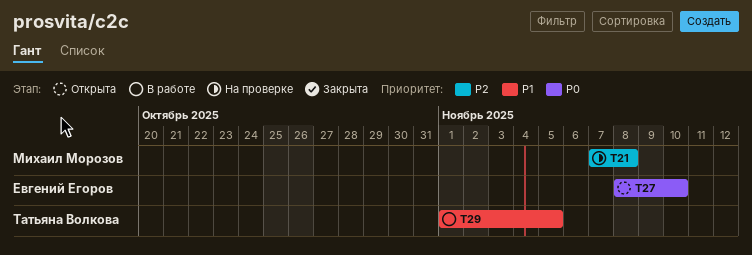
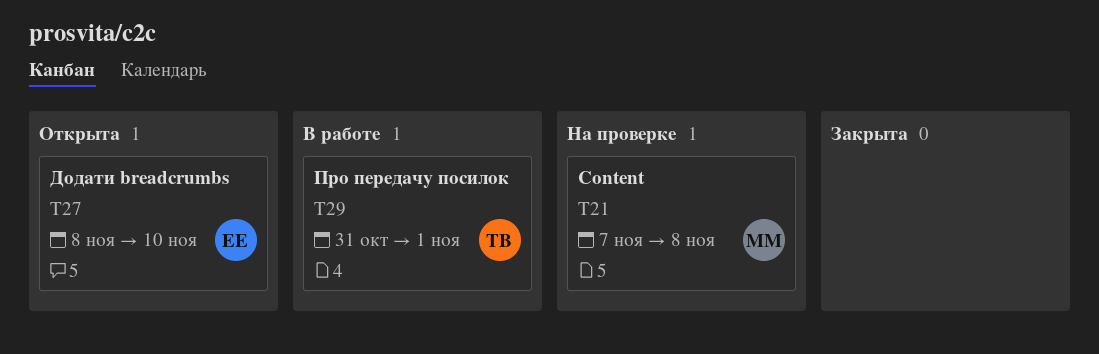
T29, start: Nov 1 -> Oct 31
T29, due: Nov 5 -> Nov 1

